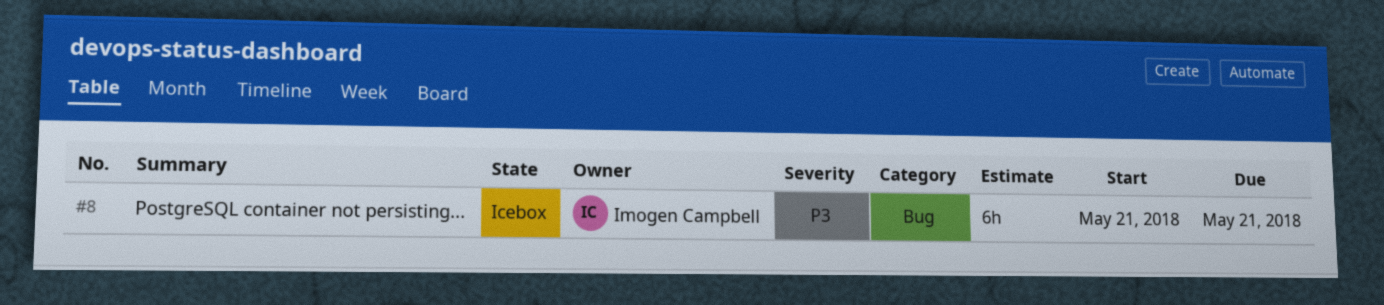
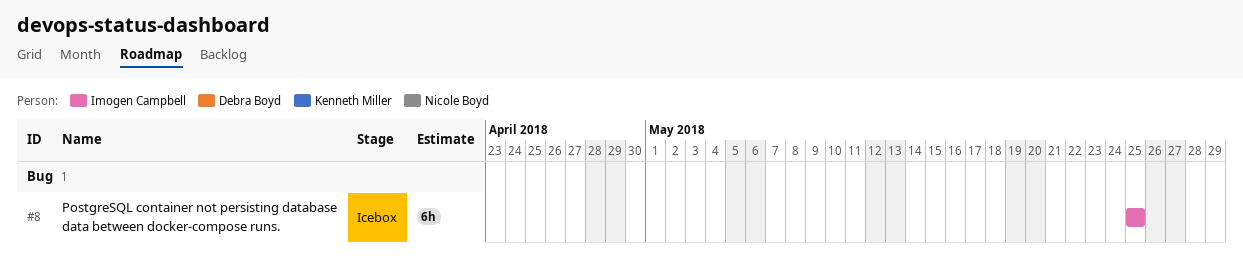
#8, start: May 21 -> May 25
#8, due: May 21 -> May 25

